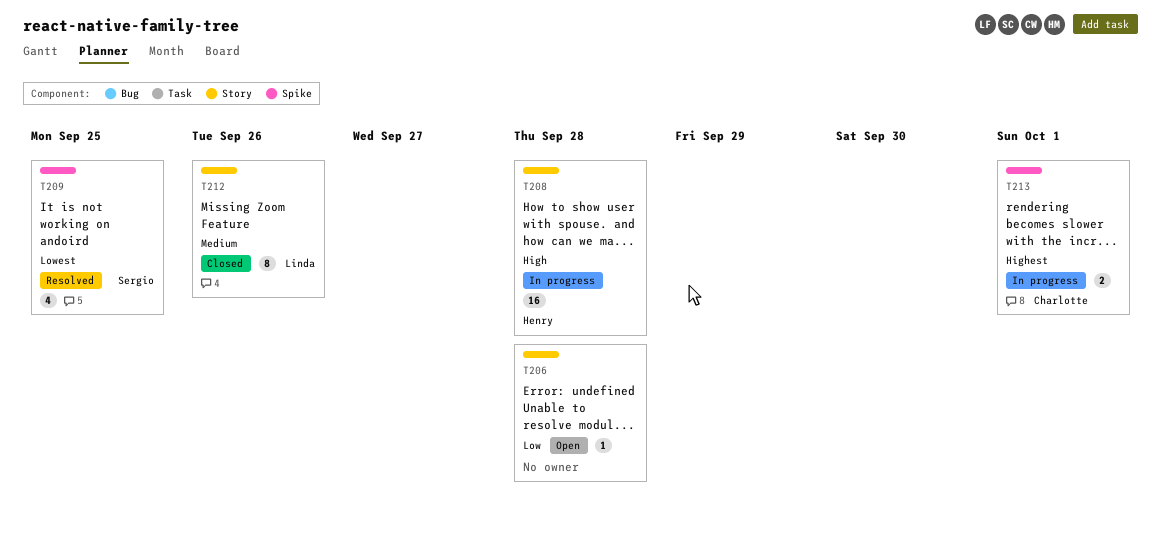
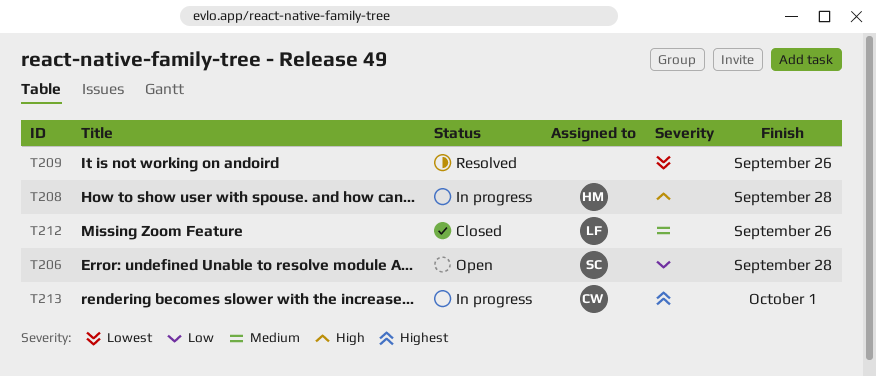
T206, owner: none -> Sergio
T209, owner: Sergio -> none
T209, due: Sep 25 -> Sep 26

